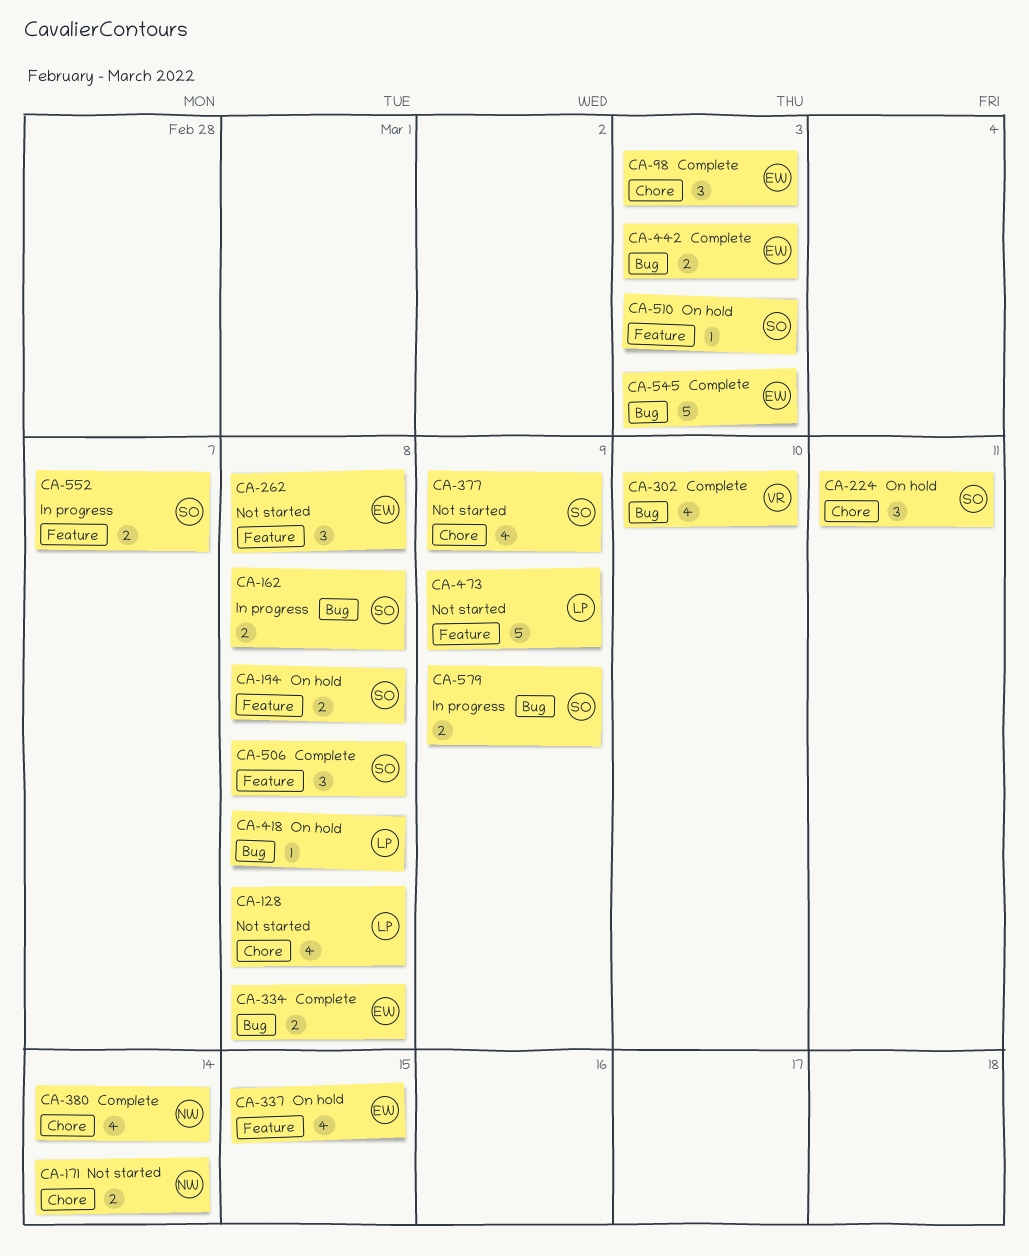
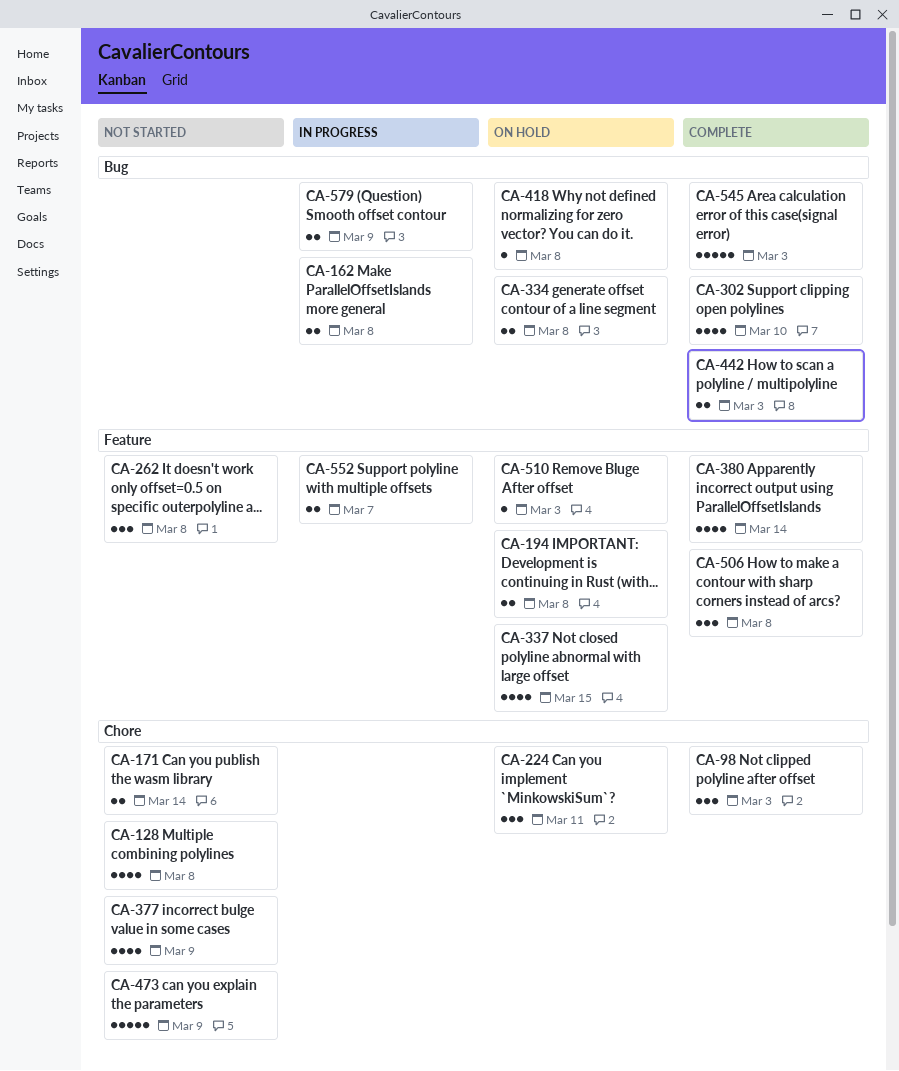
CA-334, status: Complete -> On hold
CA-380, label: Chore -> Feature
CA-473, label: Feature -> Chore

